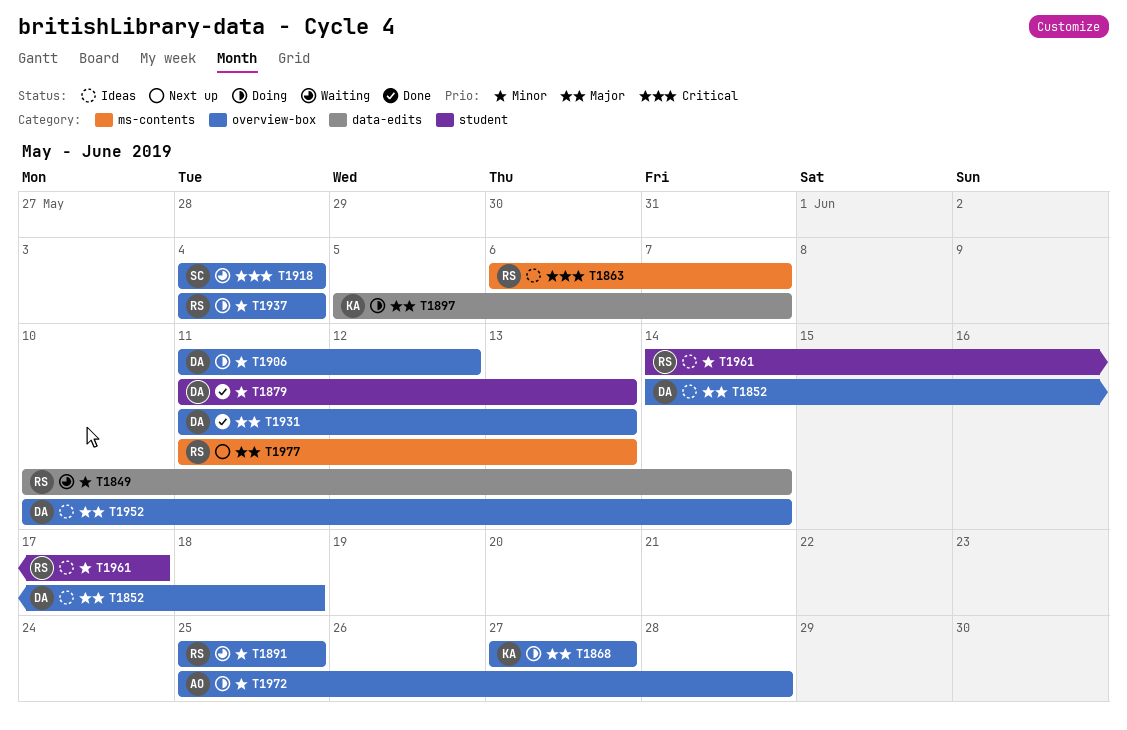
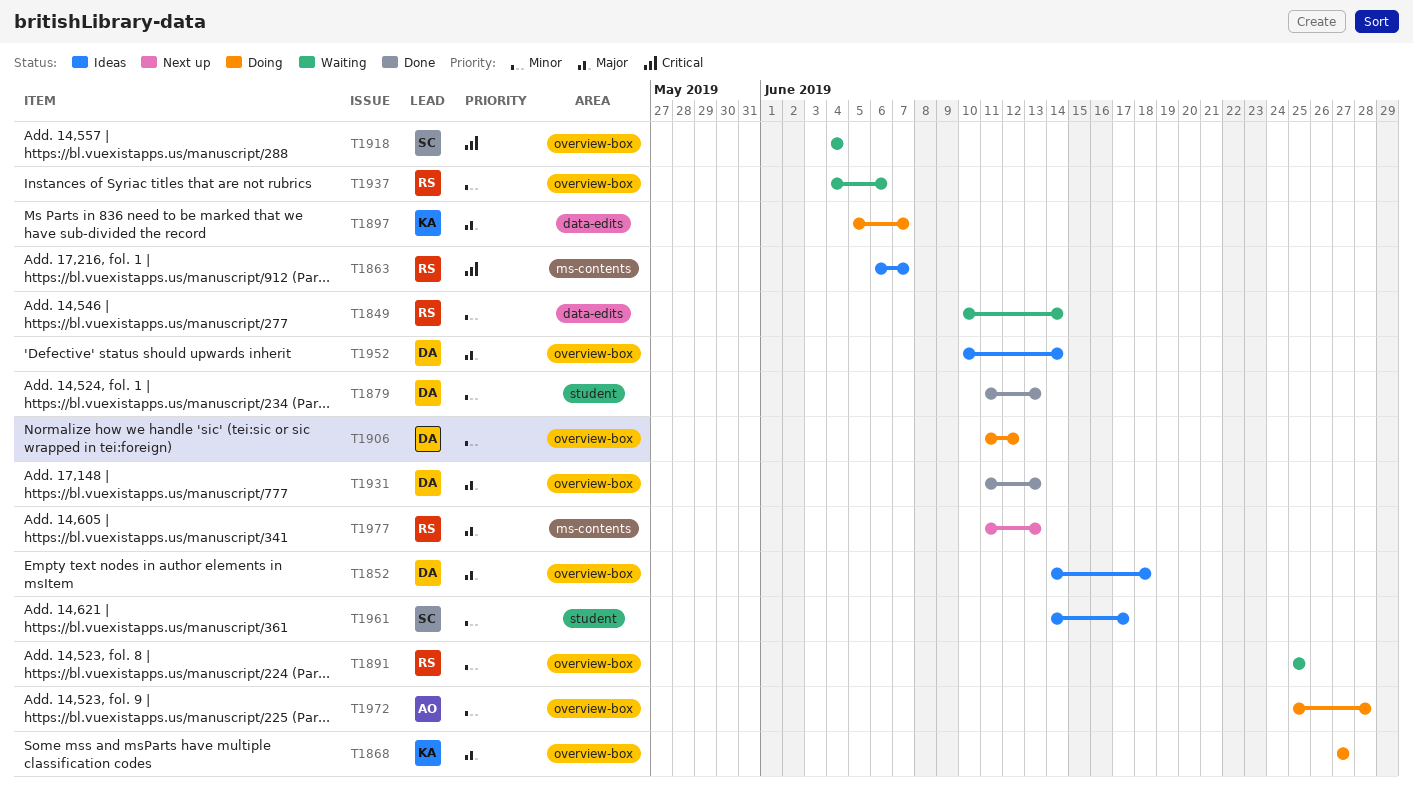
T1937, status: Doing -> Waiting
T1937, due: Jun 4 -> Jun 6
T1961, owner: RS -> SC

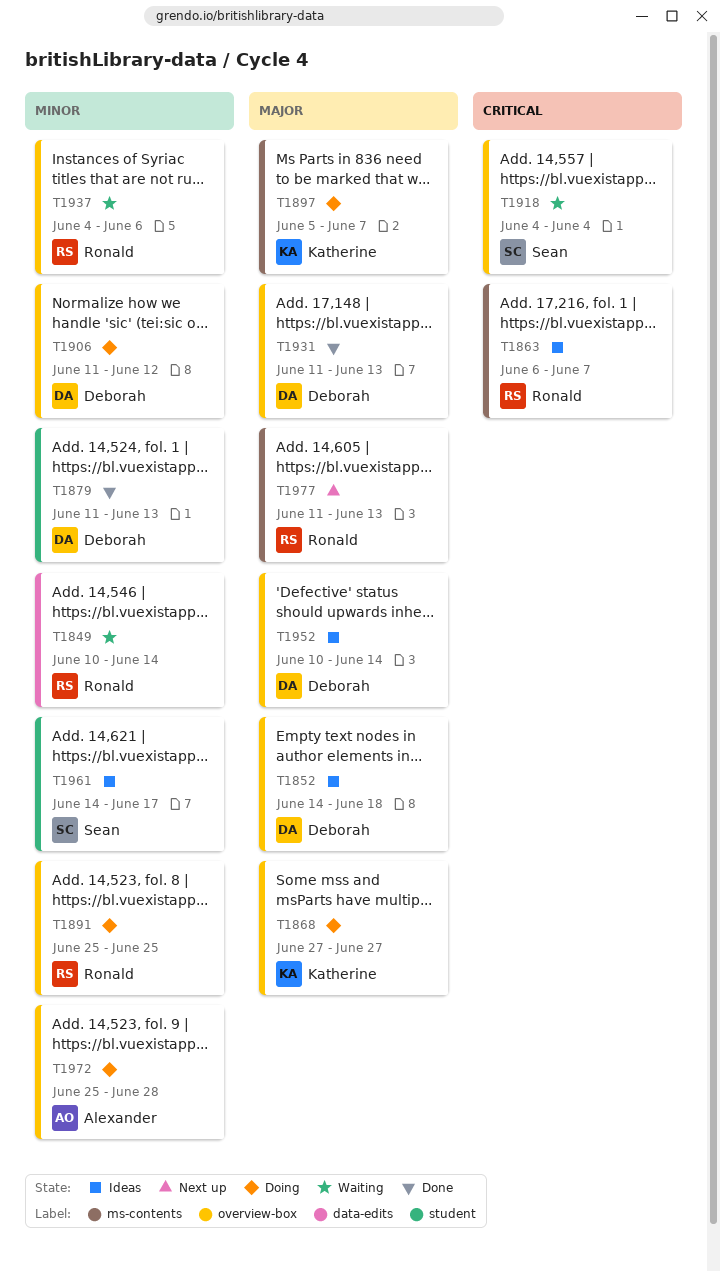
T1891, status: Waiting -> Doing
T1897, label: data-edits -> ms-contents

